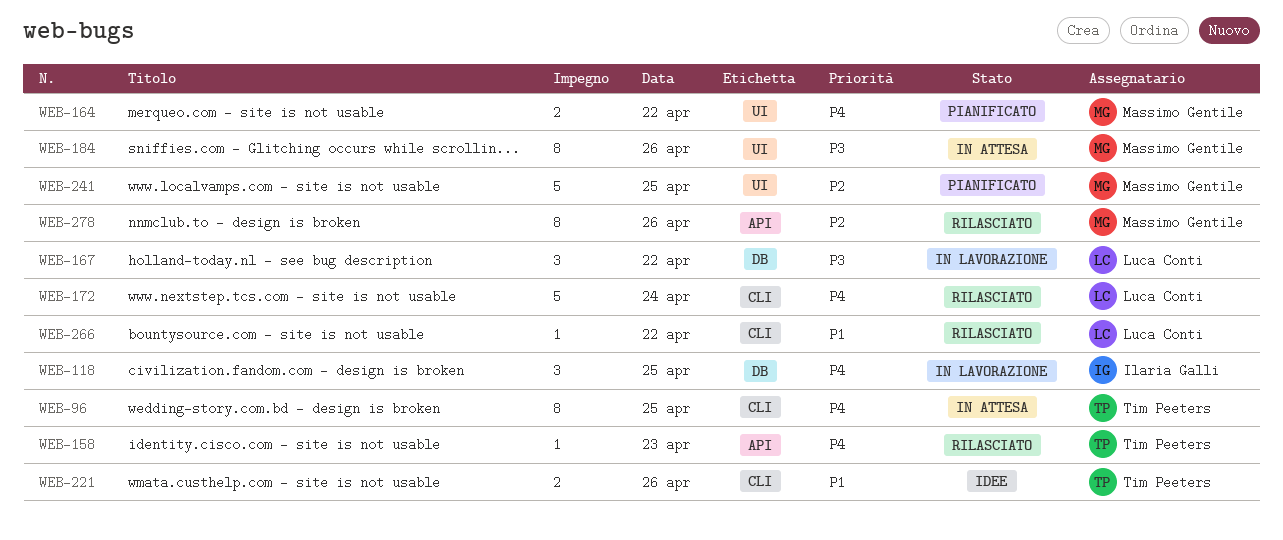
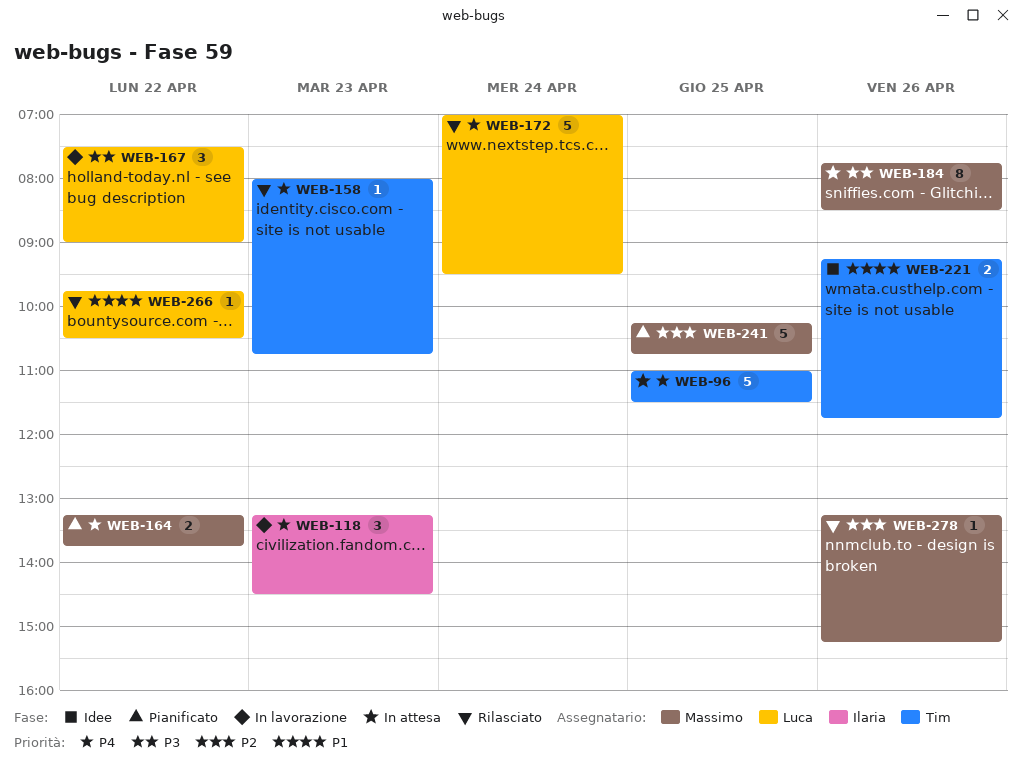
WEB-96, estimate: 8 -> 5
WEB-118, day: Apr 25 -> Apr 23
WEB-278, estimate: 8 -> 1

